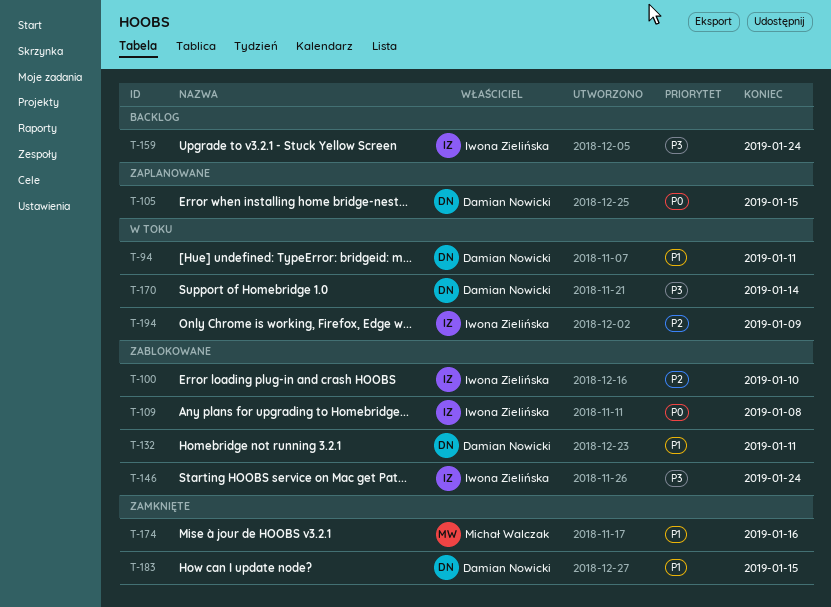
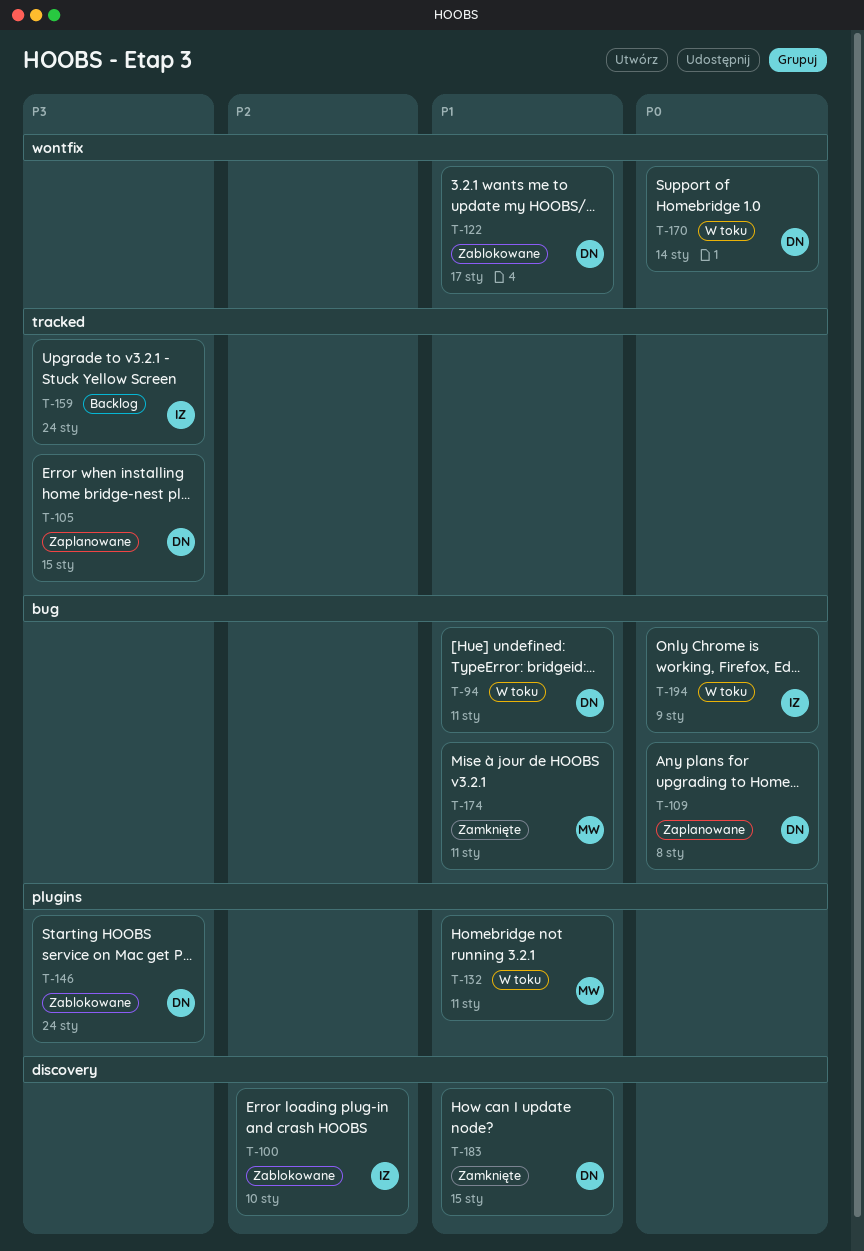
T-105, priority: P0 -> P3
T-109, status: Zablokowane -> Zaplanowane
T-109, owner: Iwona Zielińska -> Damian Nowicki
T-122: none -> present
T-132, status: Zablokowane -> W toku
T-132, owner: Damian Nowicki -> Michał Walczak
T-146, owner: Iwona Zielińska -> Damian Nowicki
T-170, priority: P3 -> P0
T-174, due: Jan 16 -> Jan 11
T-194, priority: P2 -> P0

